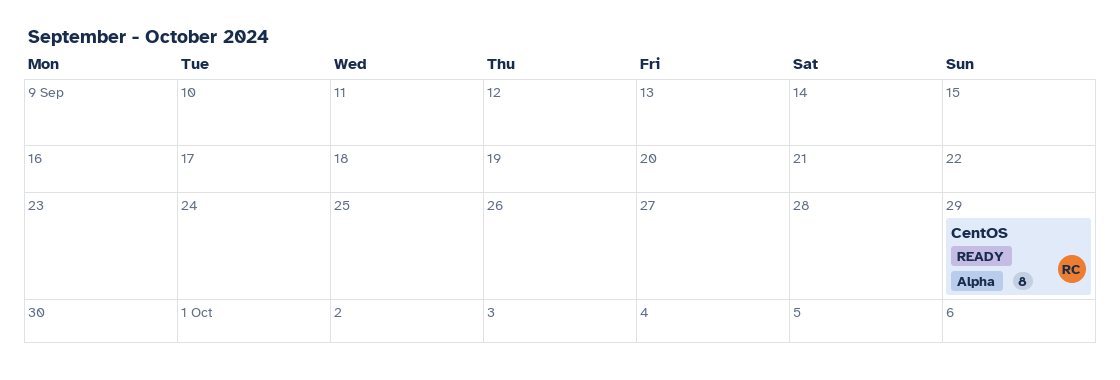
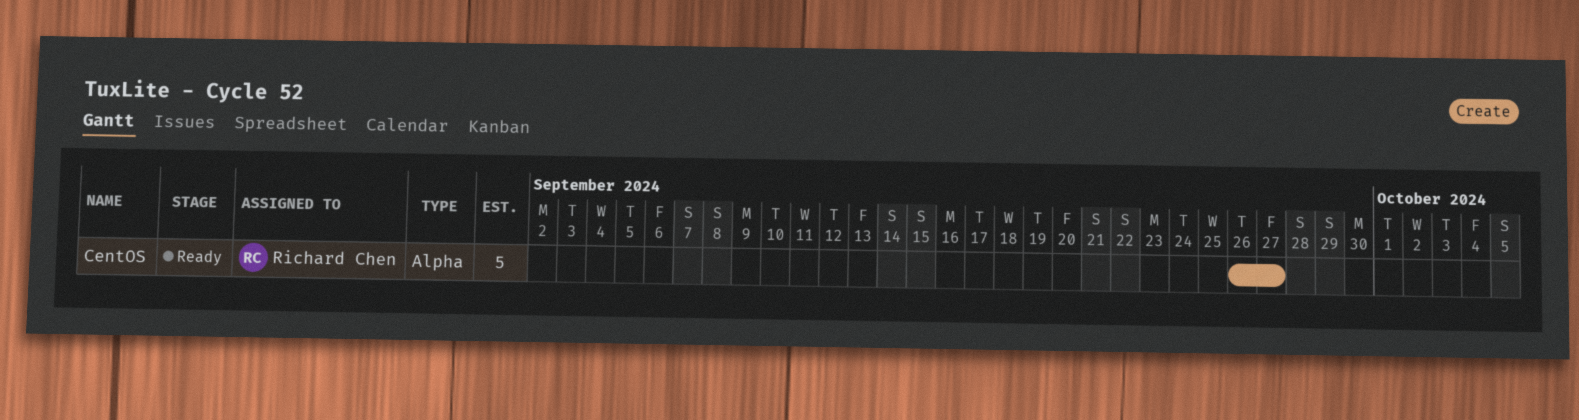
CentOS, estimate: 8 -> 5
CentOS, due: Sep 29 -> Sep 27

